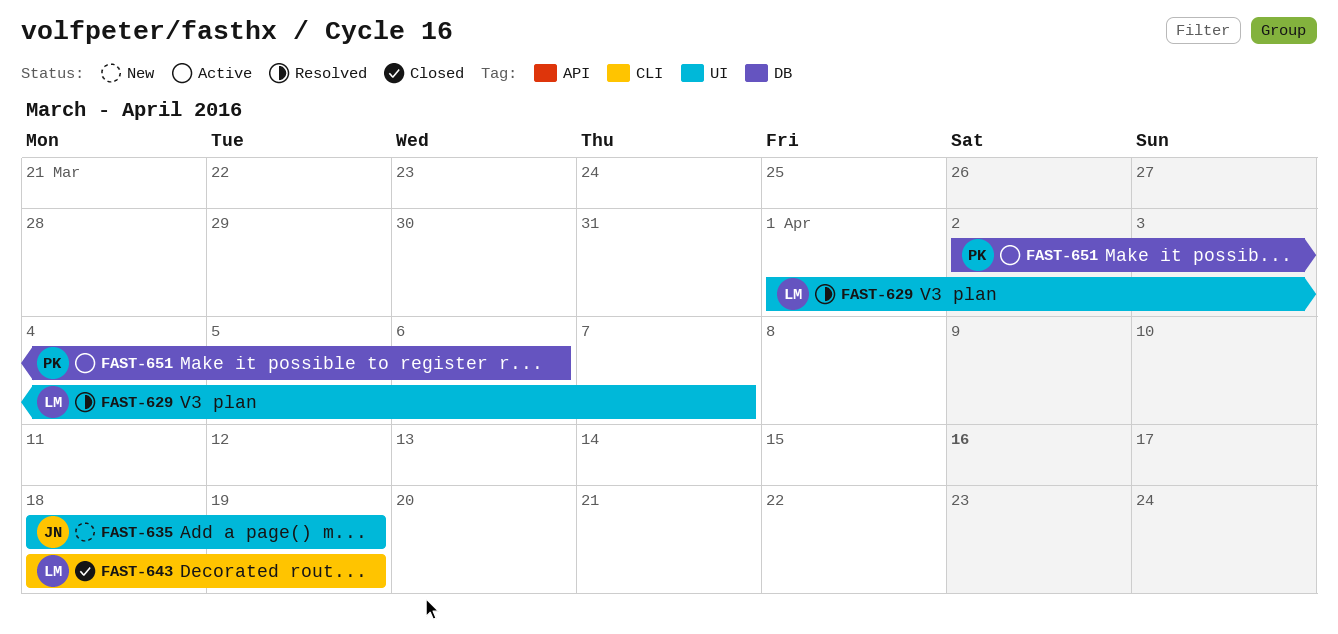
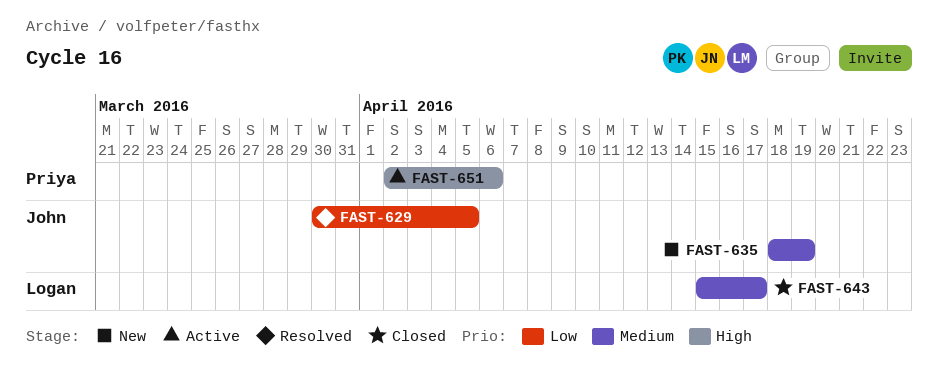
FAST-629, owner: Logan -> John
FAST-629, start: Apr 1 -> Mar 30
FAST-629, due: Apr 7 -> Apr 5
FAST-643, start: Apr 18 -> Apr 15
FAST-643, due: Apr 19 -> Apr 17

